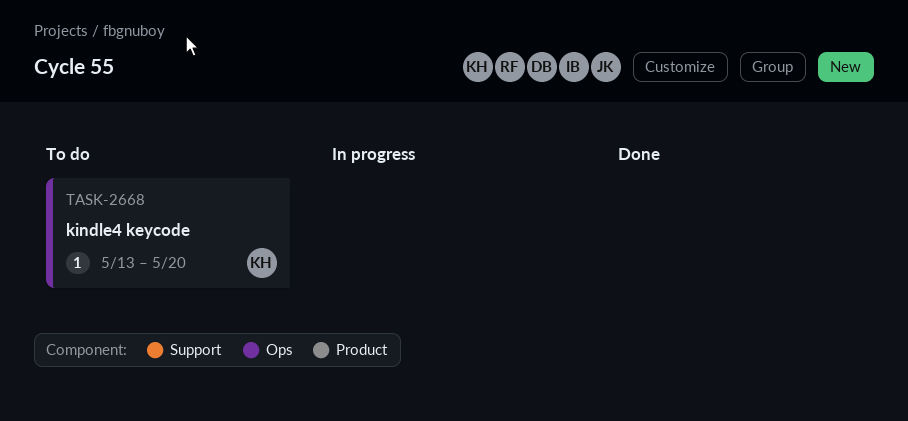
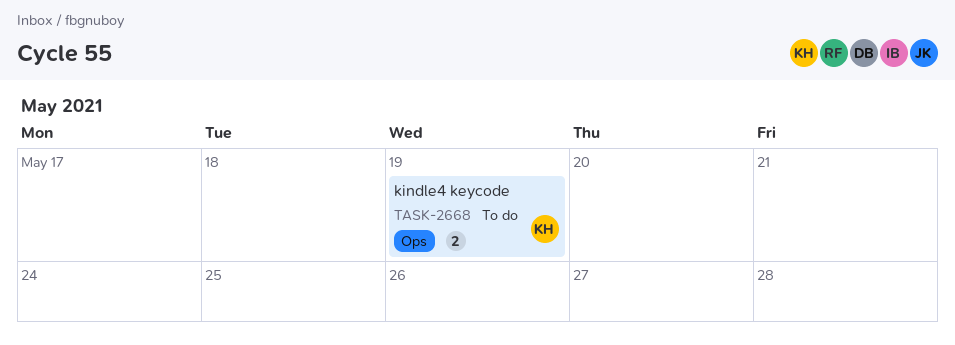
TASK-2668, estimate: 1 -> 2
TASK-2668, due: May 20 -> May 19

